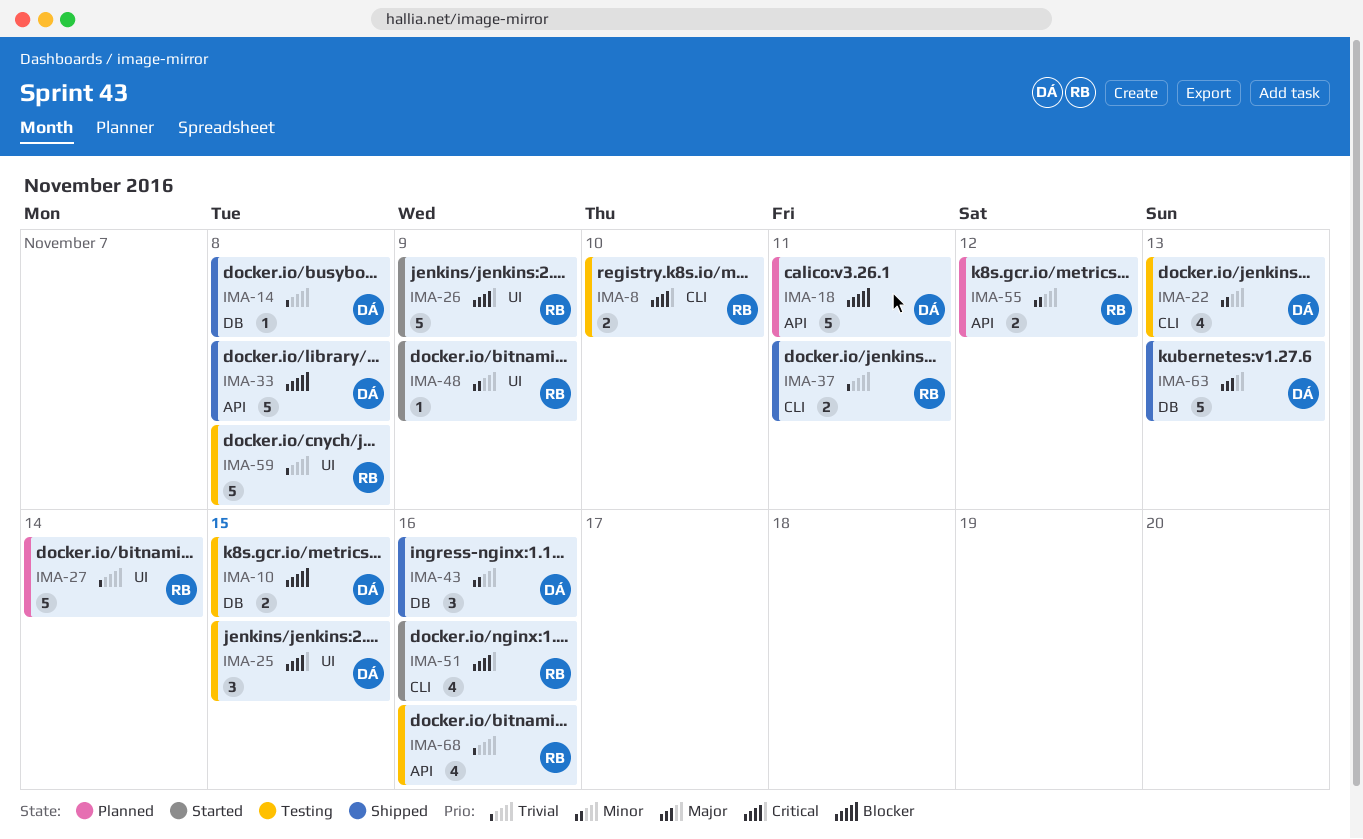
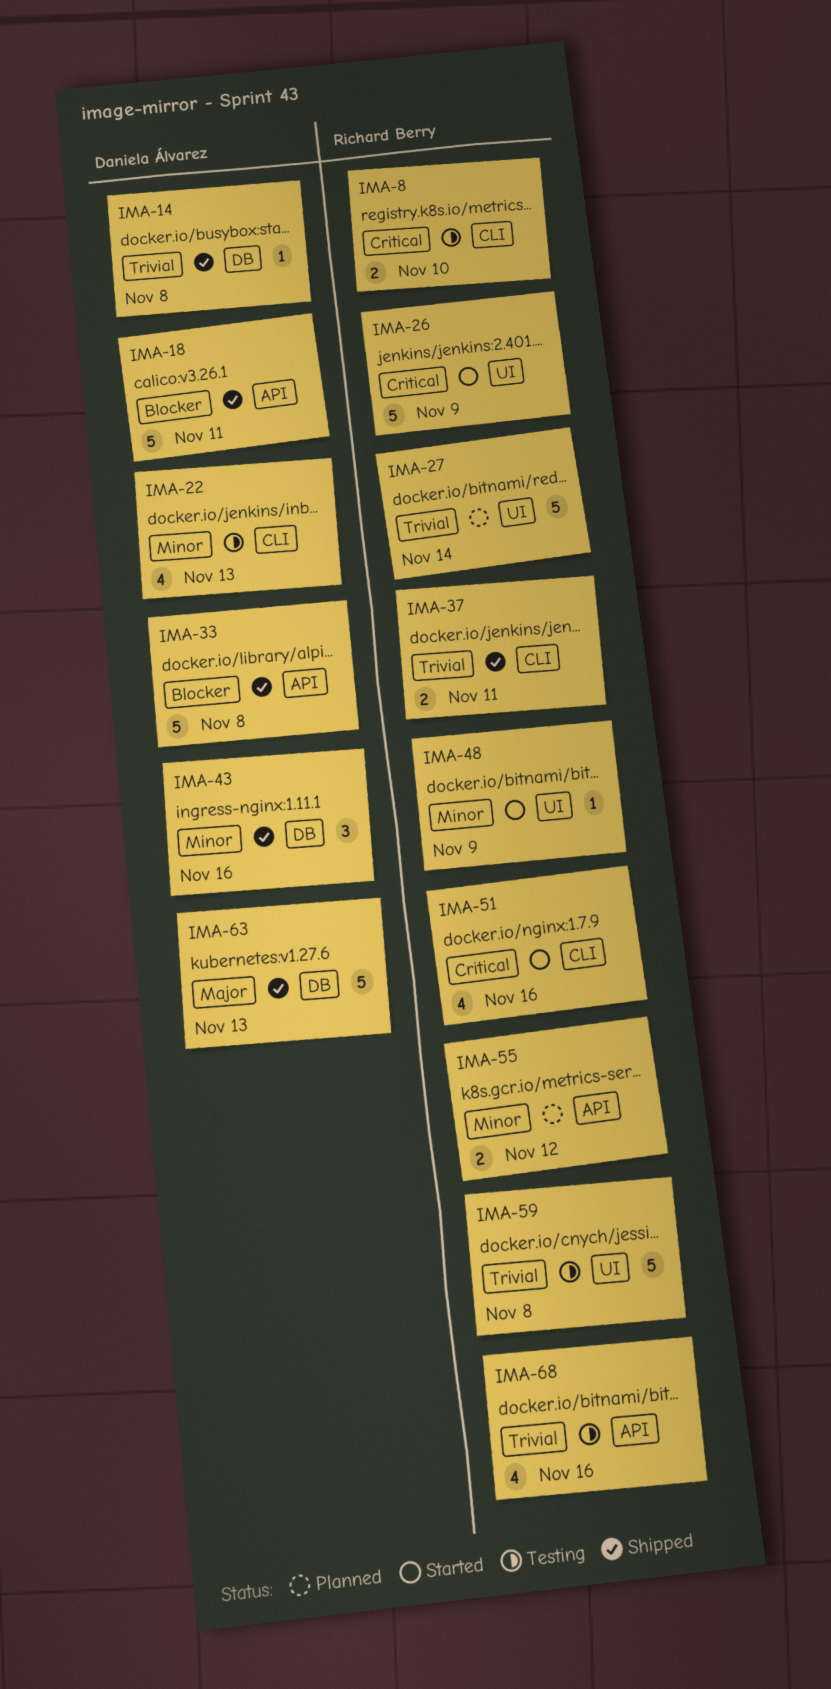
IMA-10: present -> none
IMA-18, status: Planned -> Shipped
IMA-25: present -> none

